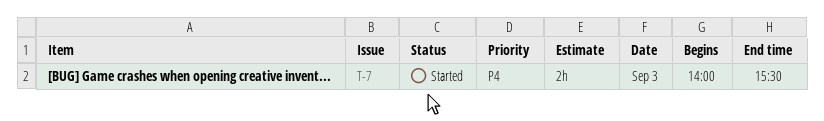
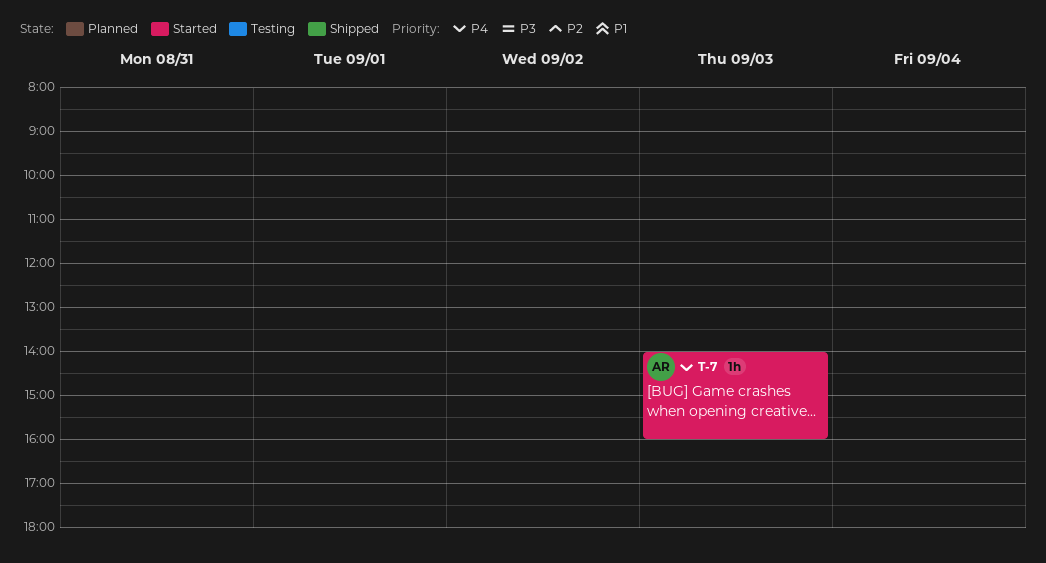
T-7, estimate: 2h -> 1h
T-7, ends: 15:30 -> 16:00

